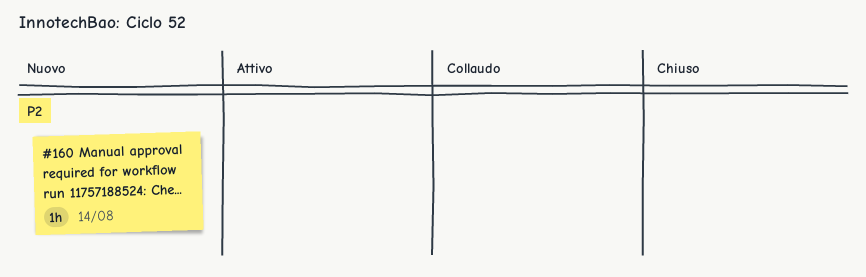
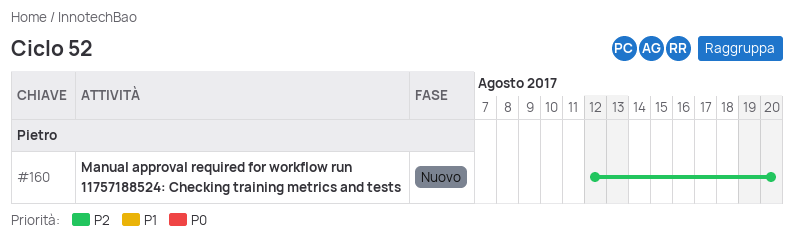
#160, due: Aug 14 -> Aug 20

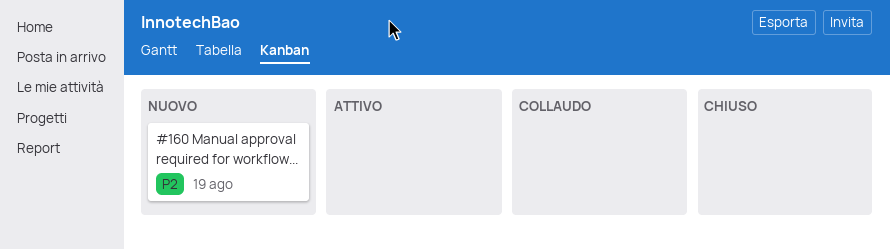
#160, due: Aug 20 -> Aug 19

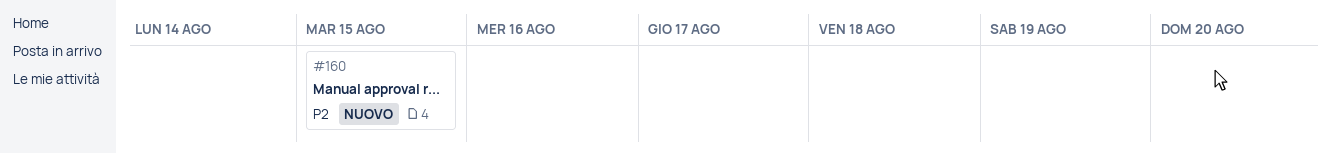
#160, due: Aug 19 -> Aug 15

